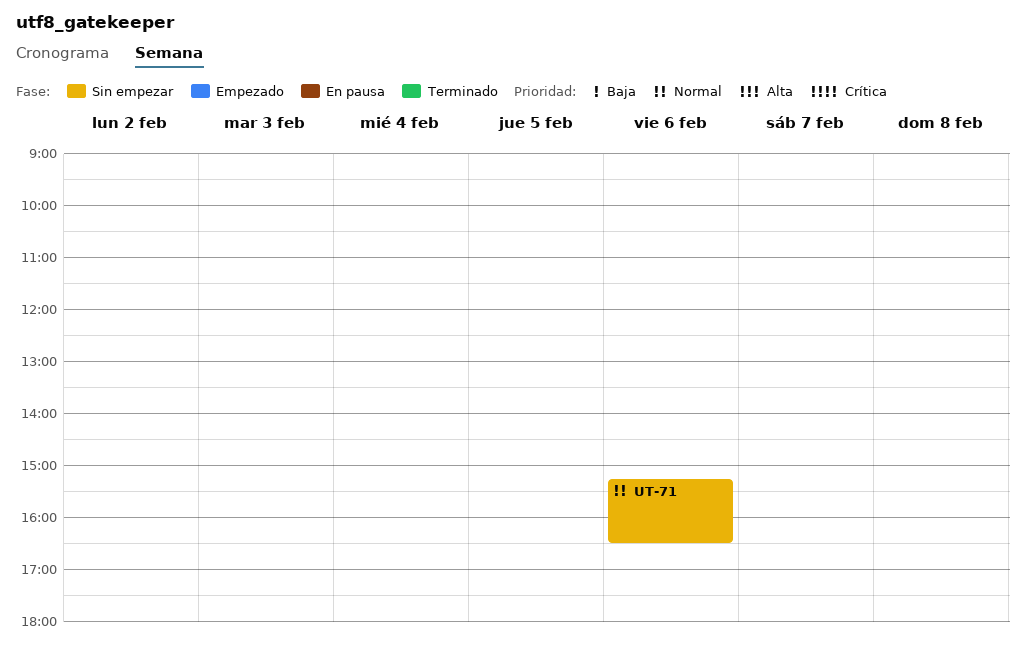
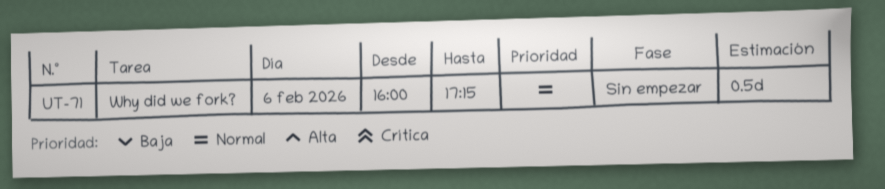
UT-71, begins: 15:15 -> 16:00
UT-71, ends: 16:30 -> 17:15

